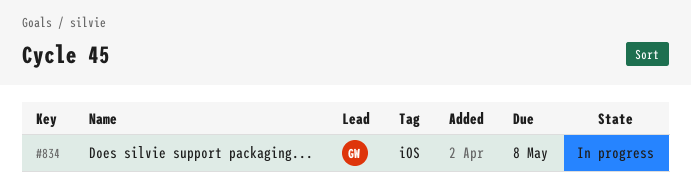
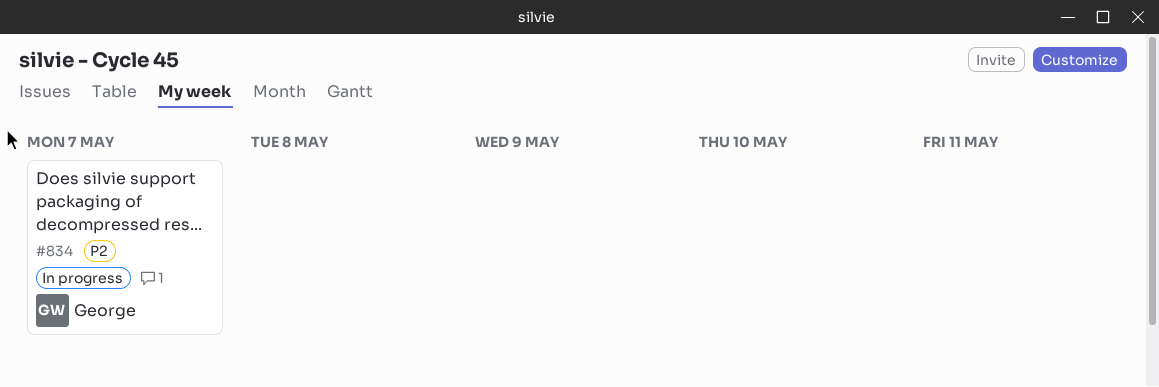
#834, due: May 8 -> May 7

